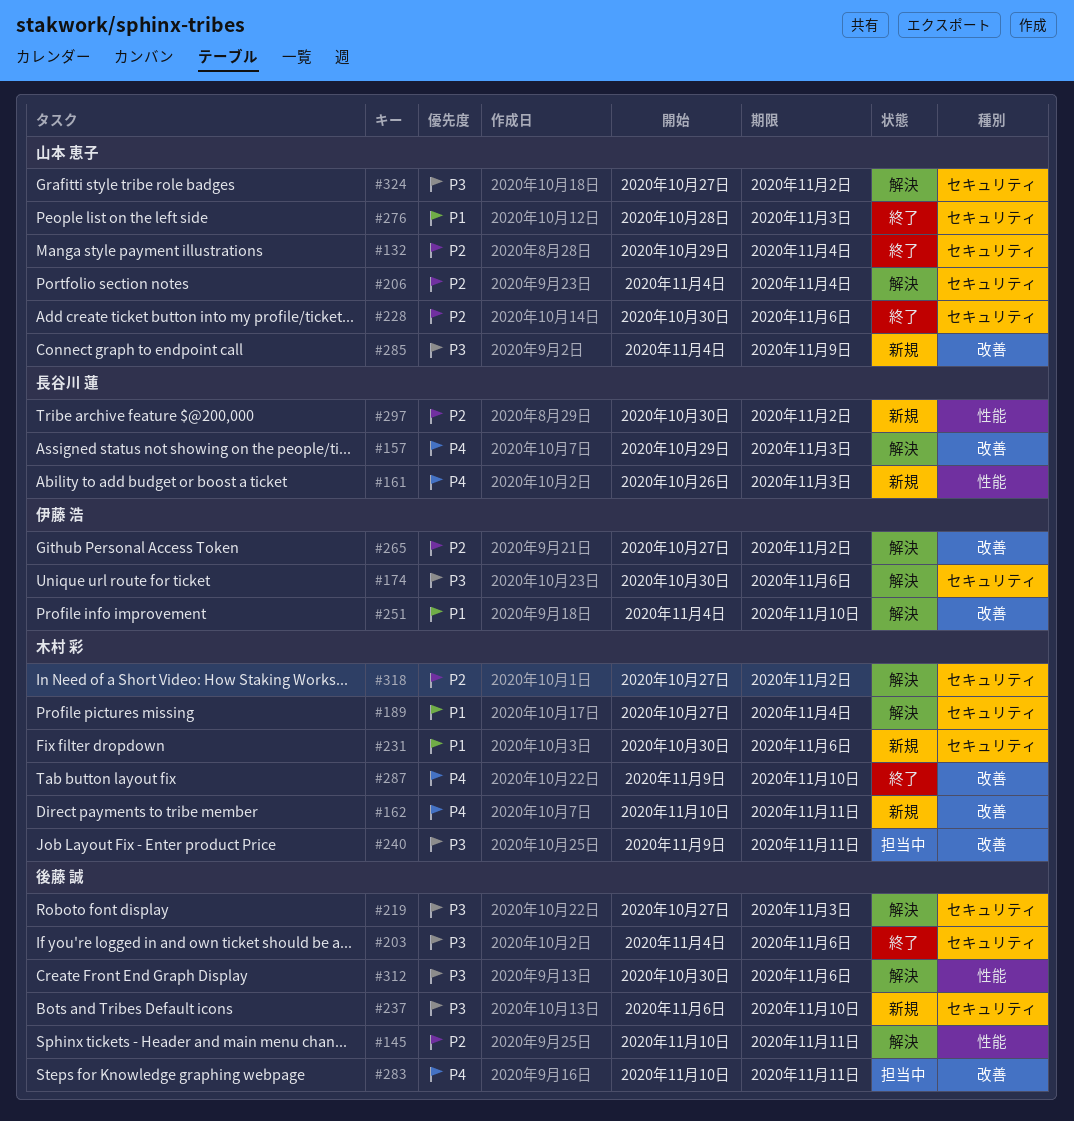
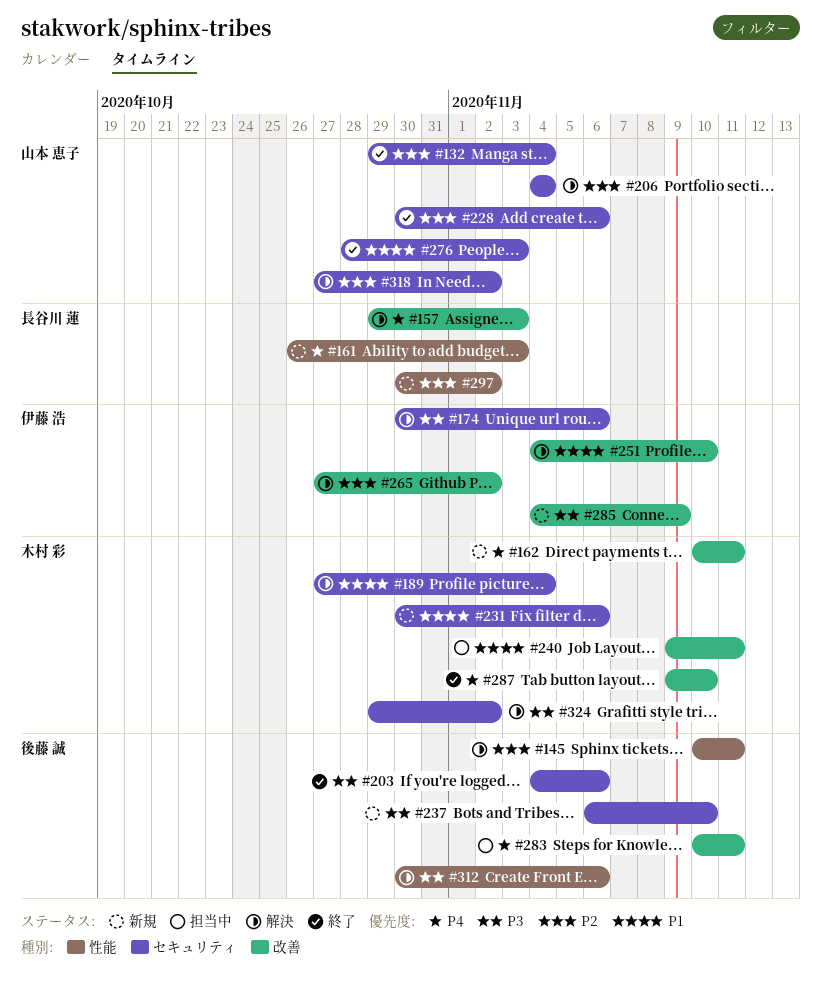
#219: present -> none
#240, priority: P3 -> P1
#285, owner: 山本 恵子 -> 伊藤 浩
#318, owner: 木村 彩 -> 山本 恵子
#324, owner: 山本 恵子 -> 木村 彩
#324, start: Oct 27 -> Oct 29

